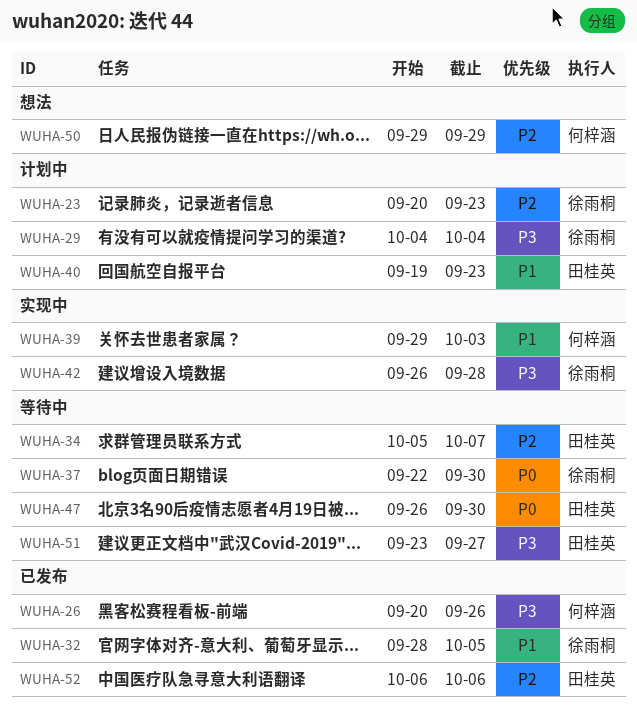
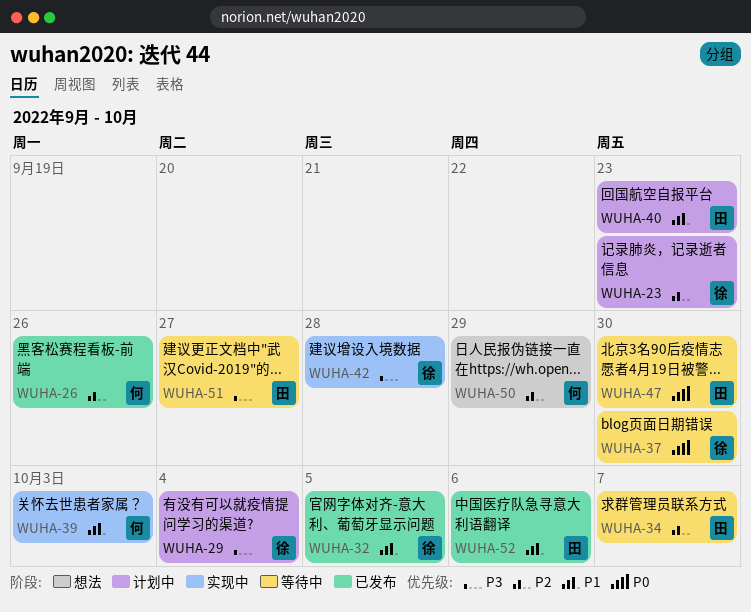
WUHA-26, priority: P3 -> P2
WUHA-52, priority: P2 -> P1

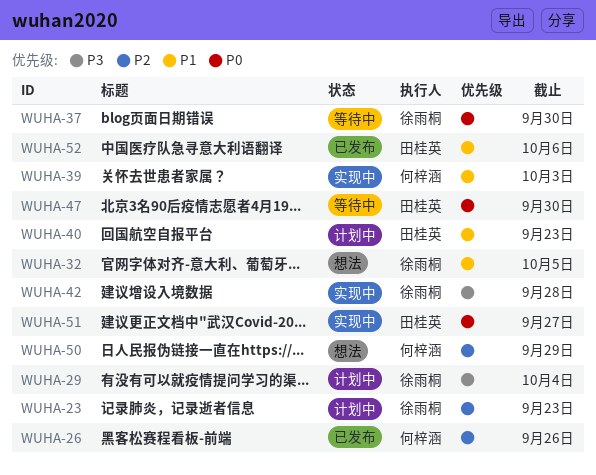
WUHA-32, status: 已发布 -> 想法
WUHA-34: present -> none
WUHA-51, status: 等待中 -> 实现中
WUHA-51, priority: P3 -> P0

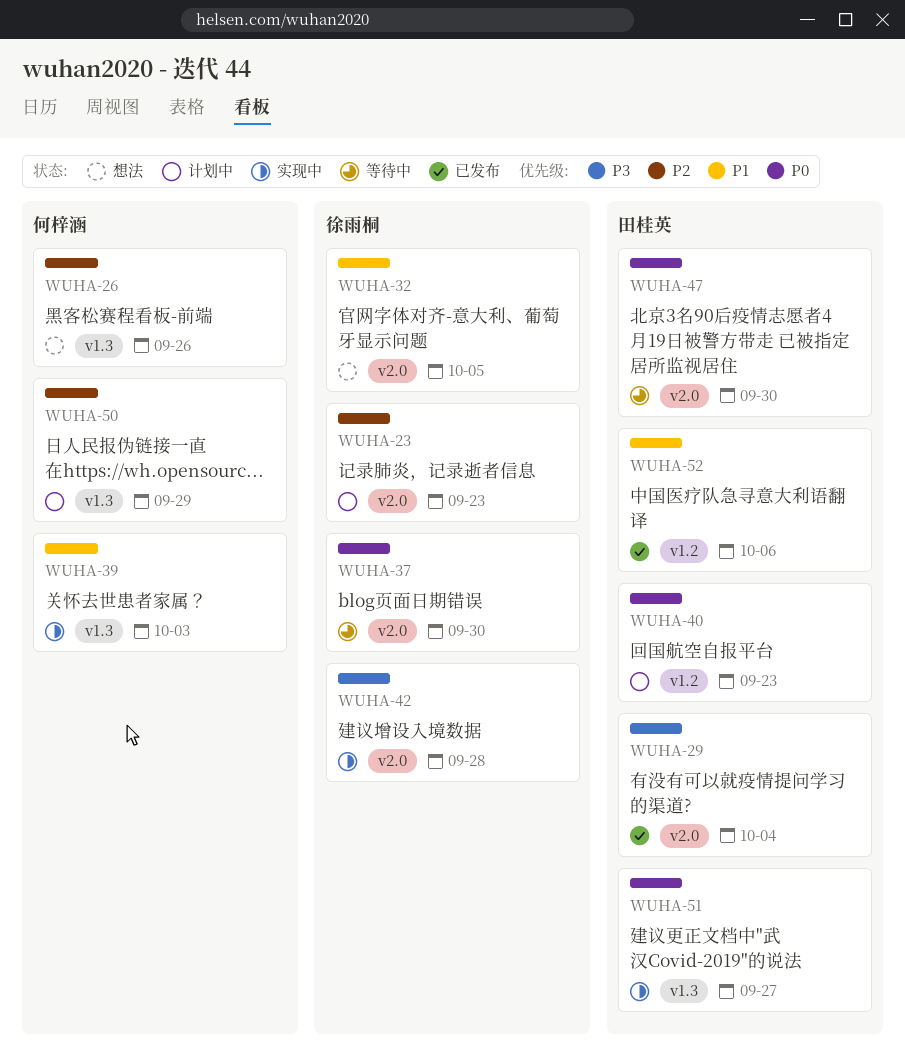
WUHA-26, status: 已发布 -> 想法
WUHA-29, status: 计划中 -> 已发布
WUHA-29, owner: 徐雨桐 -> 田桂英
WUHA-40, priority: P1 -> P0
WUHA-50, status: 想法 -> 计划中

